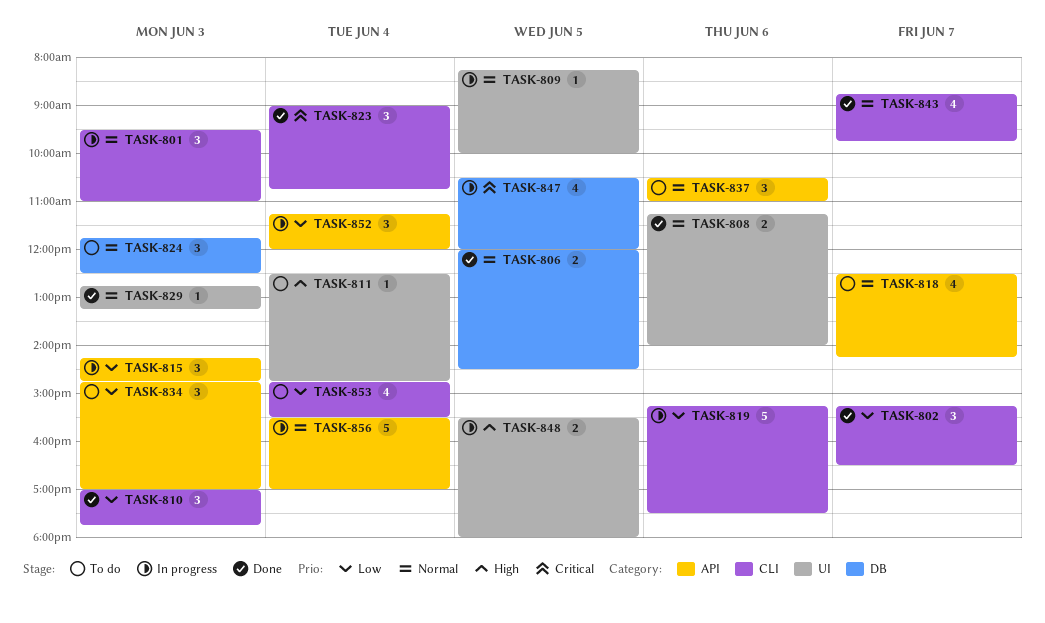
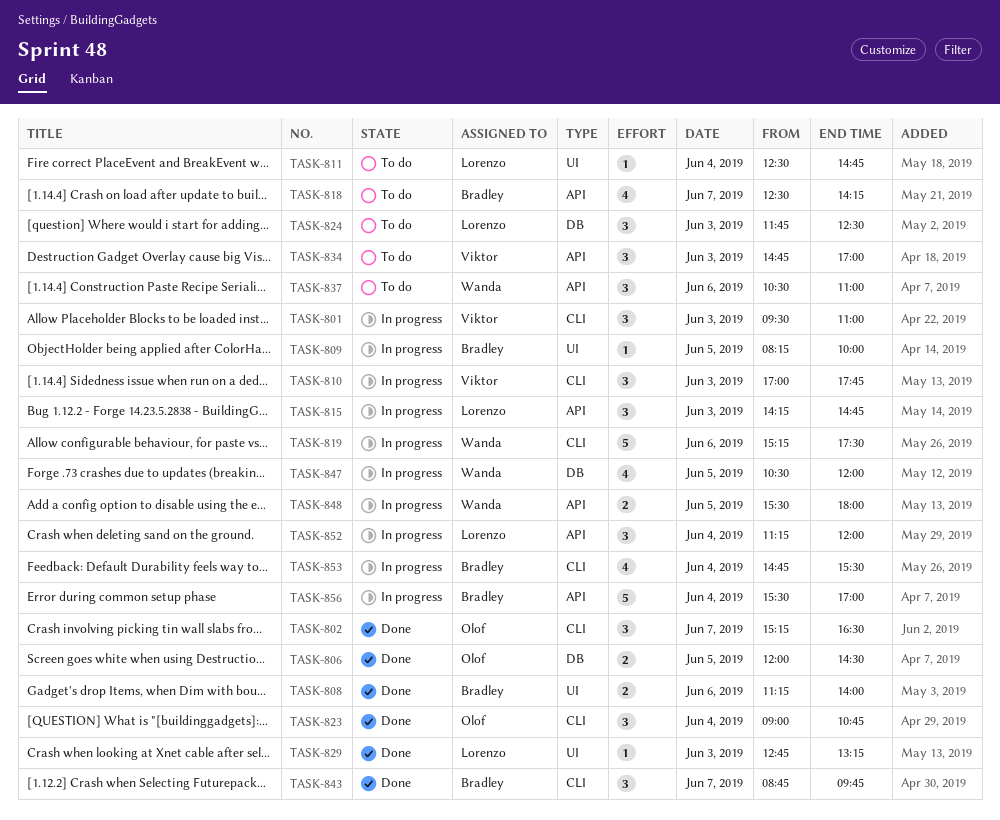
TASK-810, status: Done -> In progress
TASK-843, estimate: 4 -> 3
TASK-848, label: UI -> API
TASK-853, status: To do -> In progress

